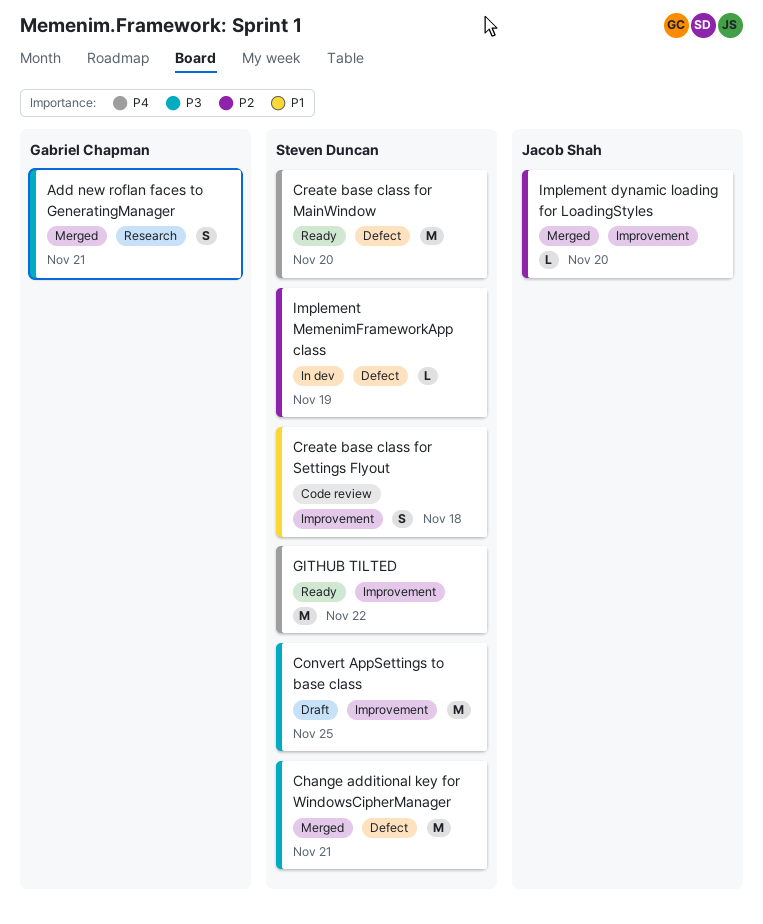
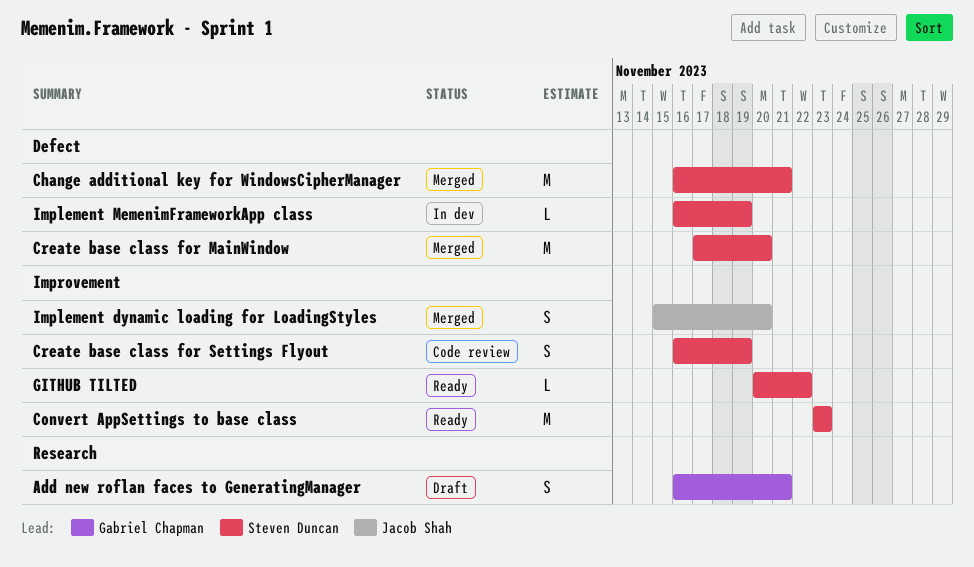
Add new roflan faces to GeneratingManager, status: Merged -> Draft
Convert AppSettings to base class, status: Draft -> Ready
Convert AppSettings to base class, due: Nov 25 -> Nov 23
Create base class for MainWindow, status: Ready -> Merged
Create base class for Settings Flyout, due: Nov 18 -> Nov 19
GITHUB TILTED, estimate: M -> L
Implement dynamic loading for LoadingStyles, estimate: L -> S

